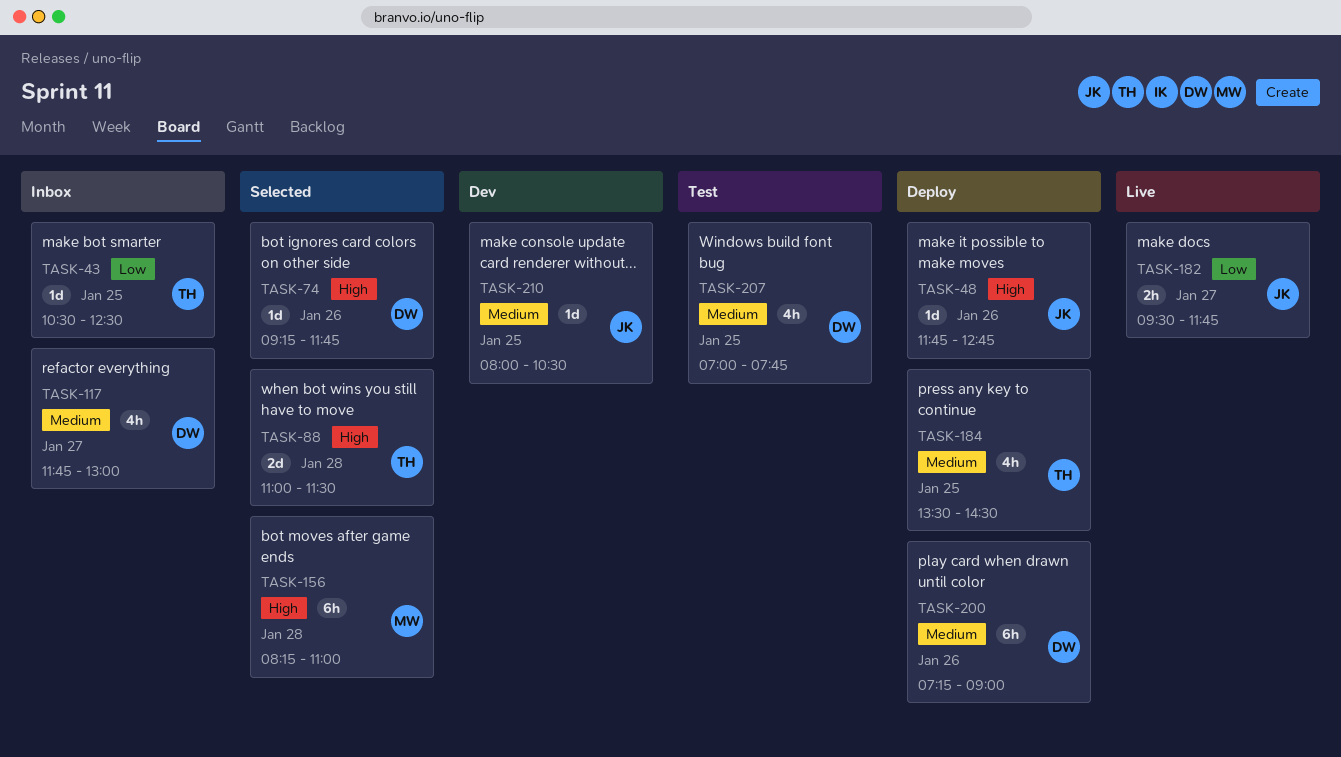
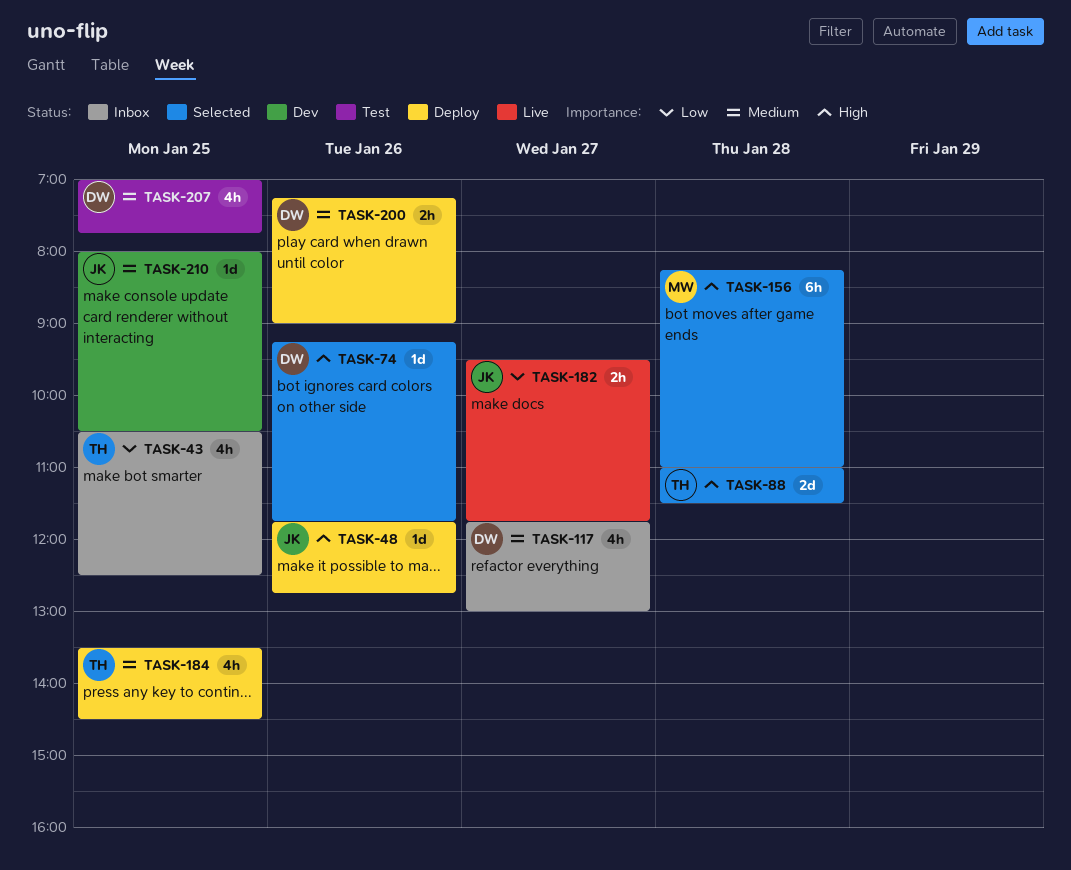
TASK-43, estimate: 1d -> 4h
TASK-200, estimate: 6h -> 2h

